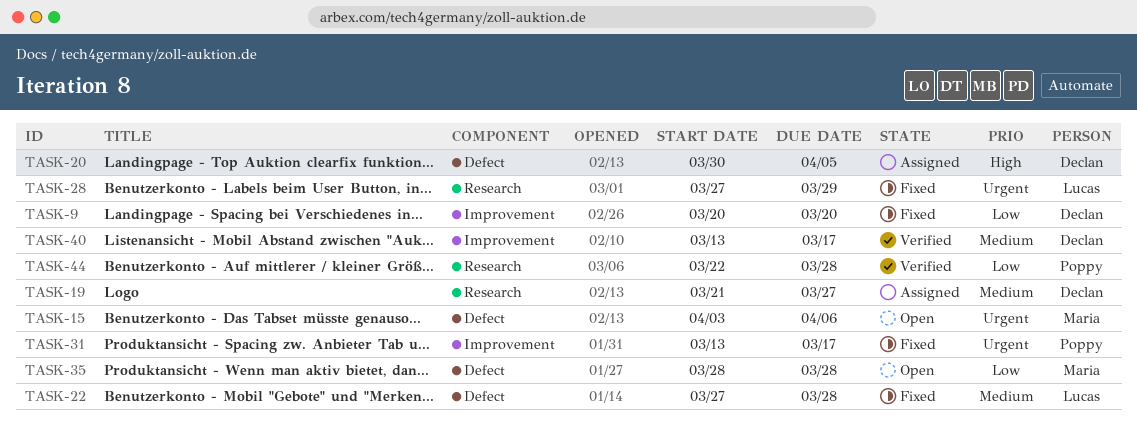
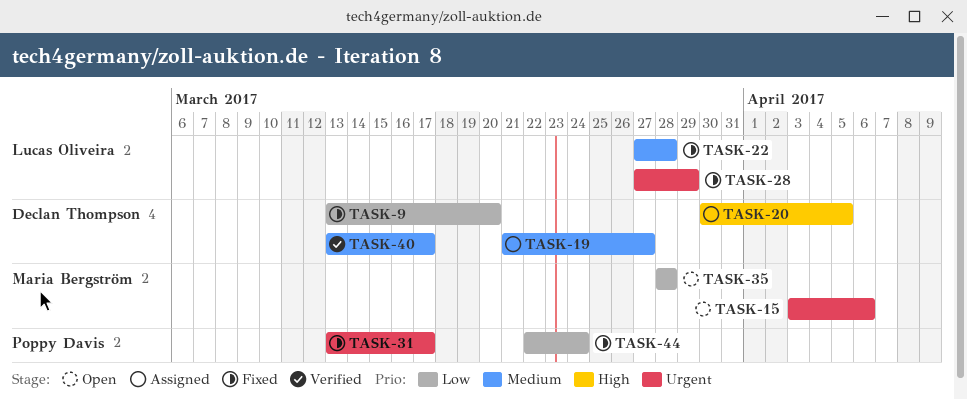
TASK-9, start: Mar 20 -> Mar 13
TASK-44, status: Verified -> Fixed
TASK-44, due: Mar 28 -> Mar 24

